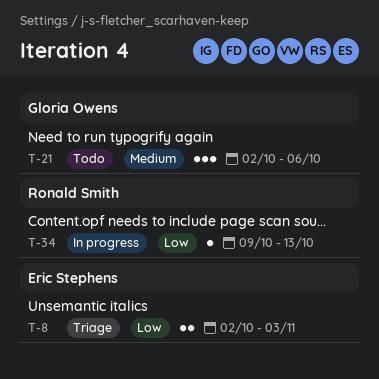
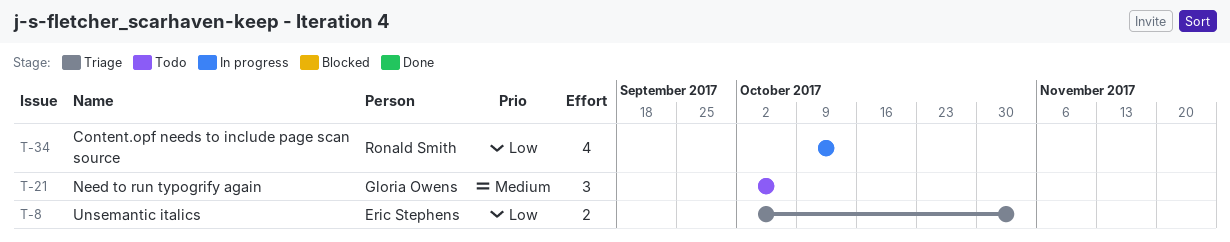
T-34, estimate: 1 -> 4

